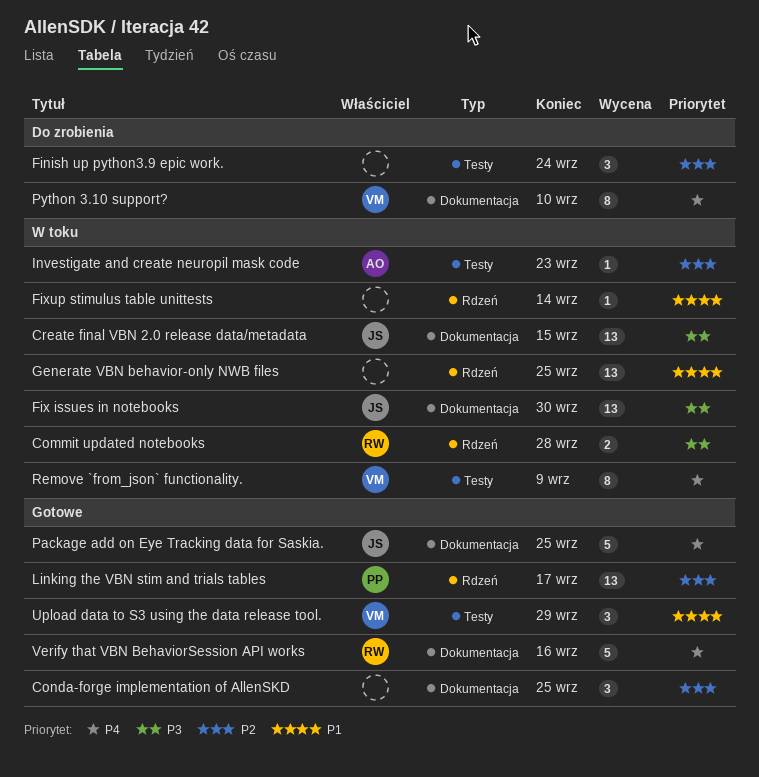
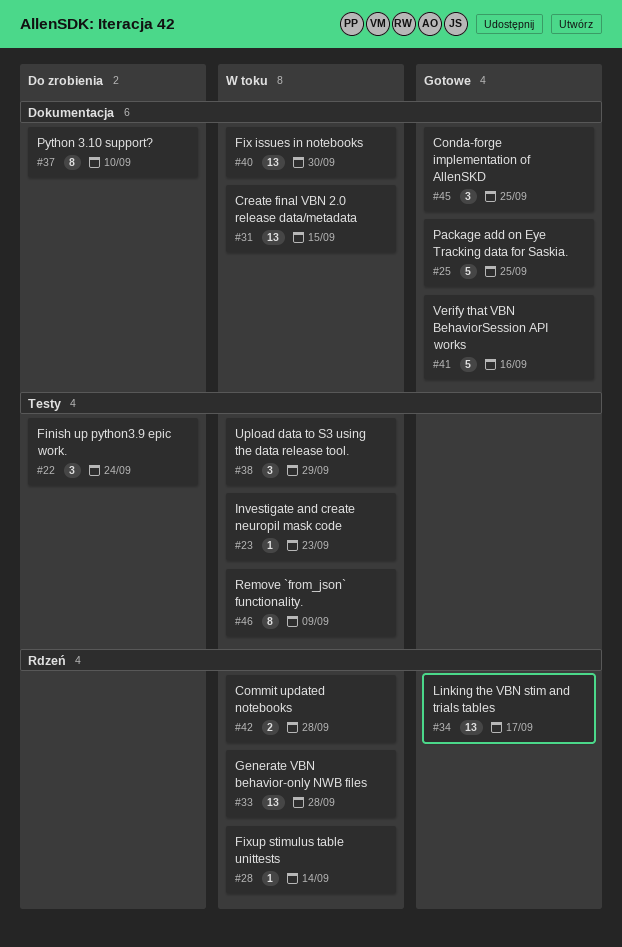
Generate VBN behavior-only NWB files, due: Sep 25 -> Sep 28
Upload data to S3 using the data release tool., status: Gotowe -> W toku

